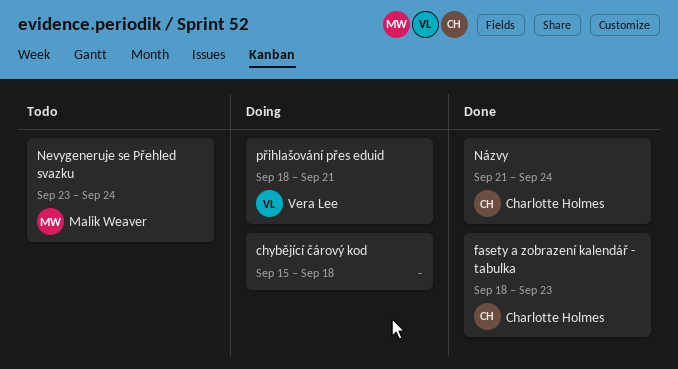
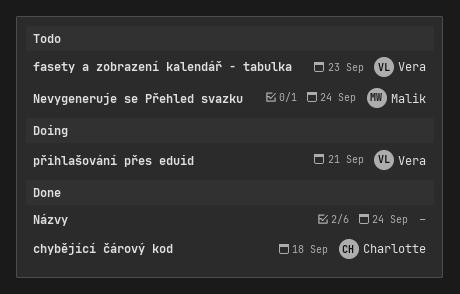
chybějící čárový kod, status: Doing -> Done
chybějící čárový kod, owner: none -> Charlotte Holmes
fasety a zobrazení kalendář - tabulka, status: Done -> Todo
fasety a zobrazení kalendář - tabulka, owner: Charlotte Holmes -> Vera Lee
Názvy, owner: Charlotte Holmes -> none

